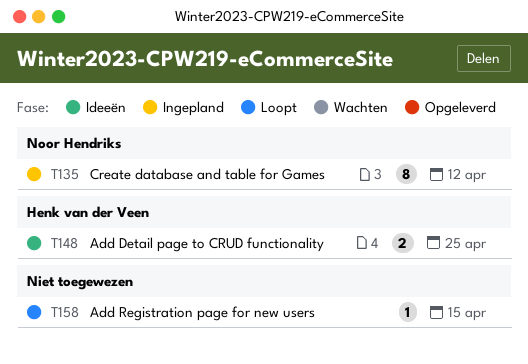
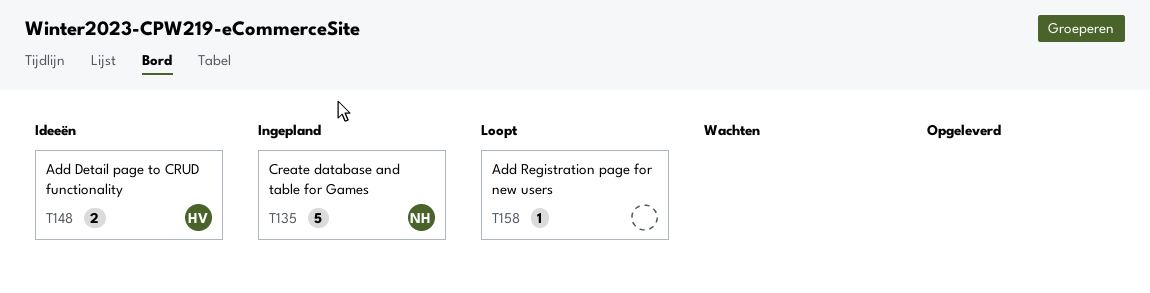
T135, estimate: 8 -> 5

